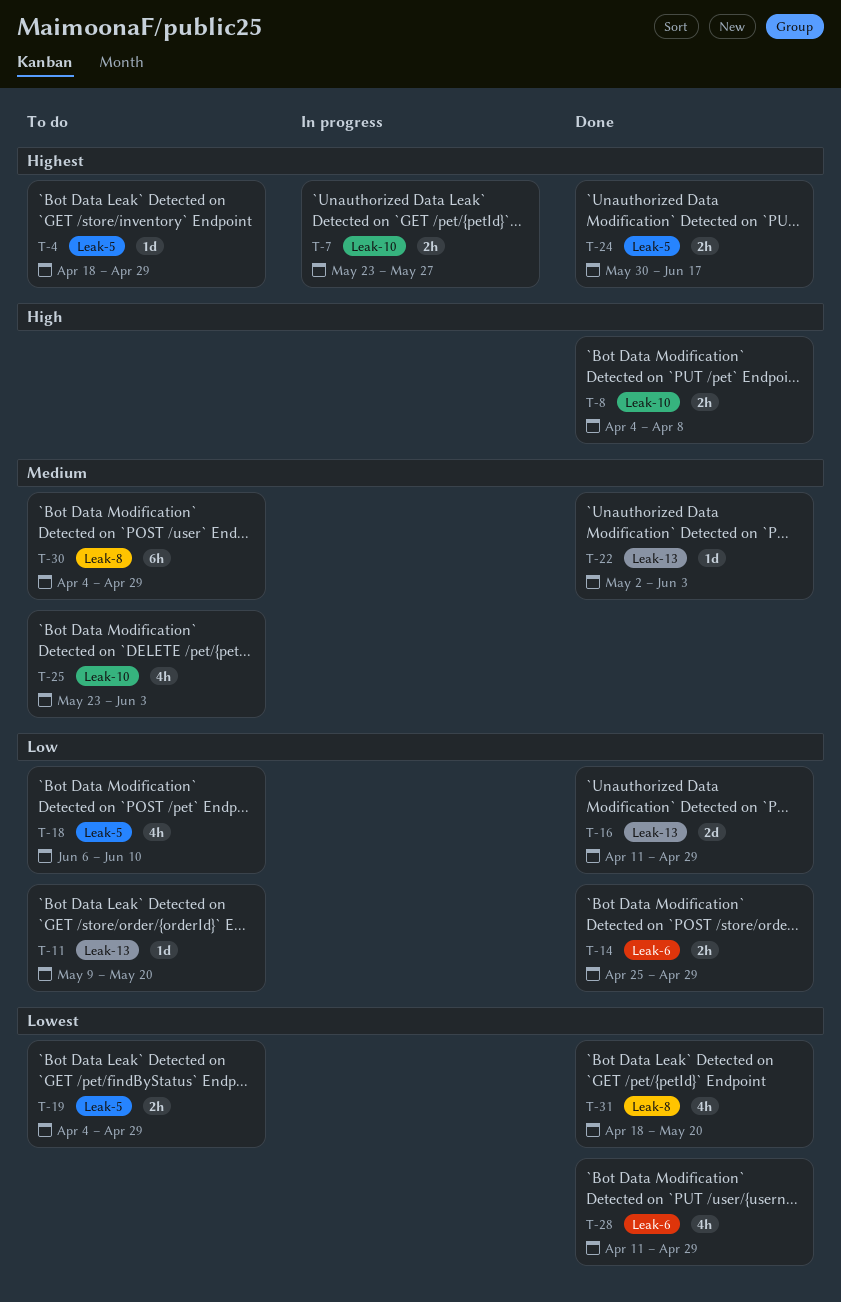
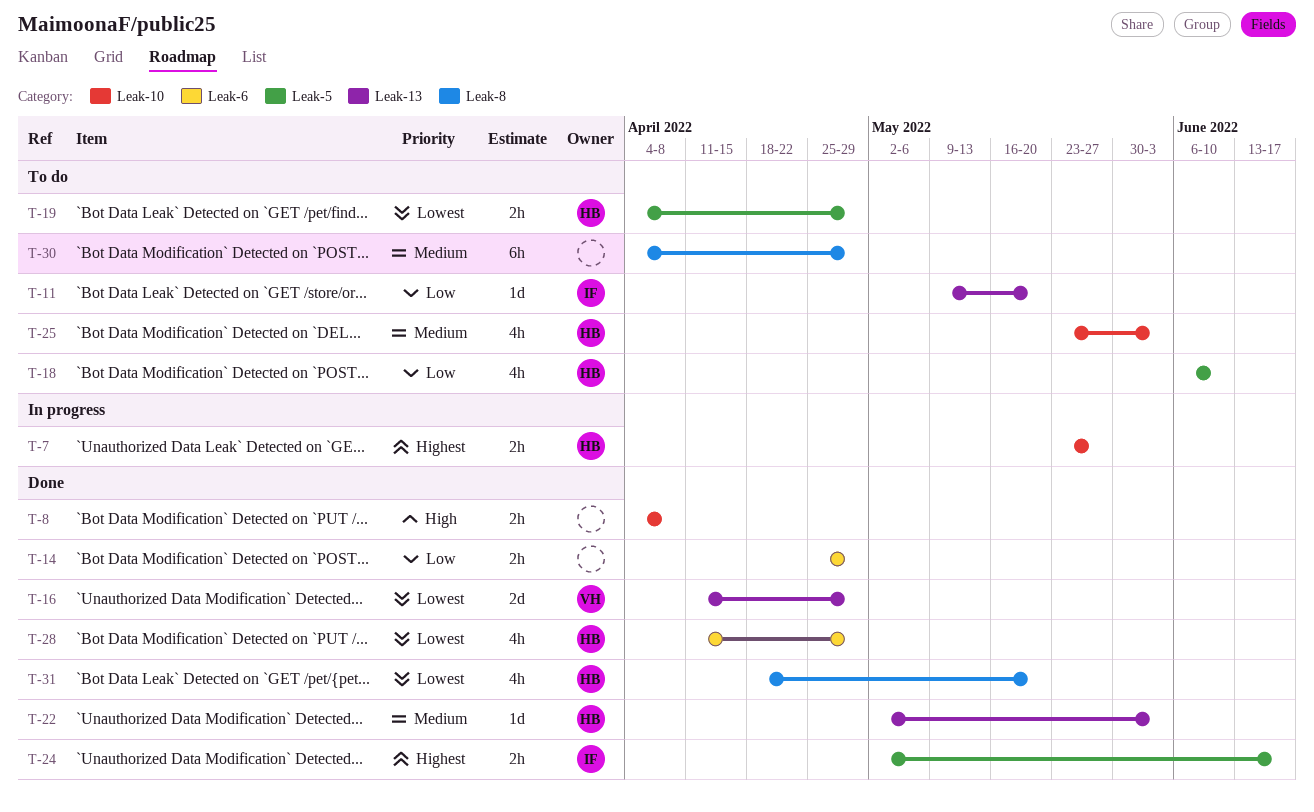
T-4: present -> none
T-16, priority: Low -> Lowest
T-24, start: May 30 -> May 2

